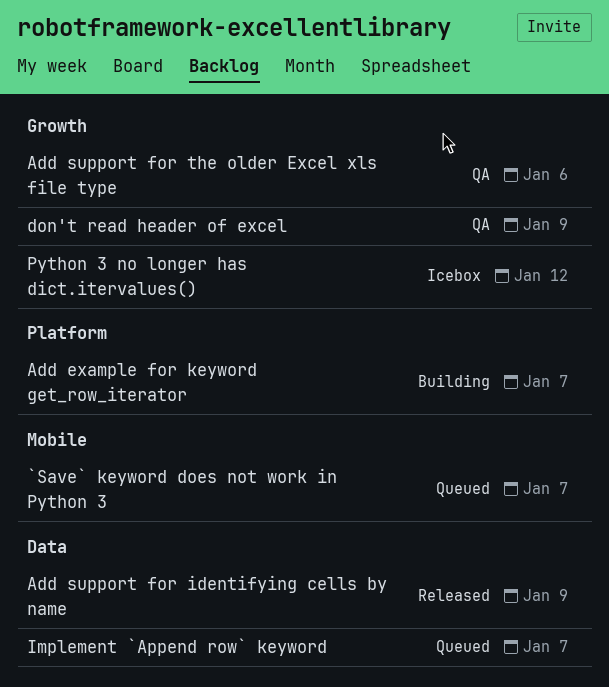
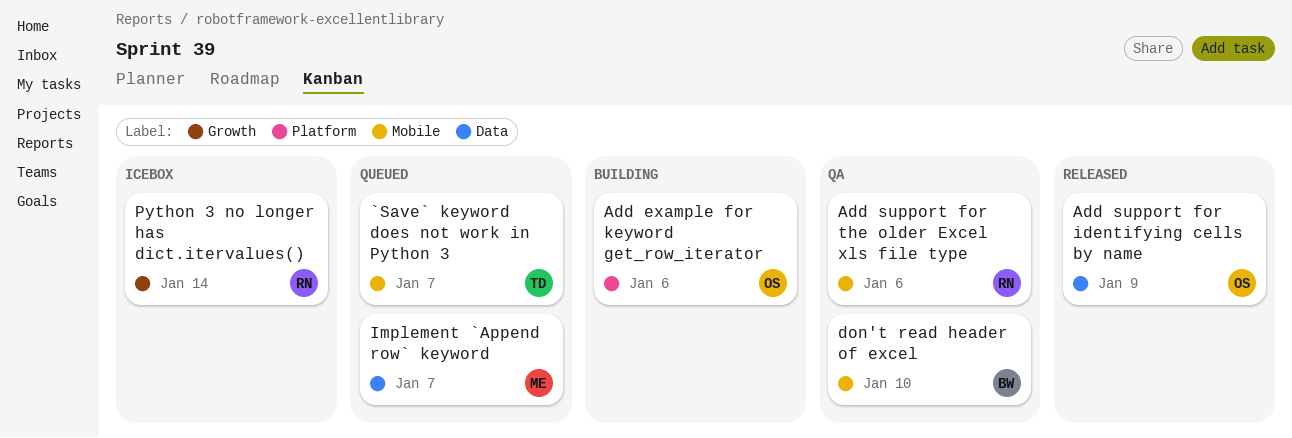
Add example for keyword get_row_iterator, due: Jan 7 -> Jan 6
Add support for the older Excel xls file type, label: Growth -> Mobile
don't read header of excel, label: Growth -> Mobile
don't read header of excel, due: Jan 9 -> Jan 10
Python 3 no longer has dict.itervalues(), due: Jan 12 -> Jan 14

